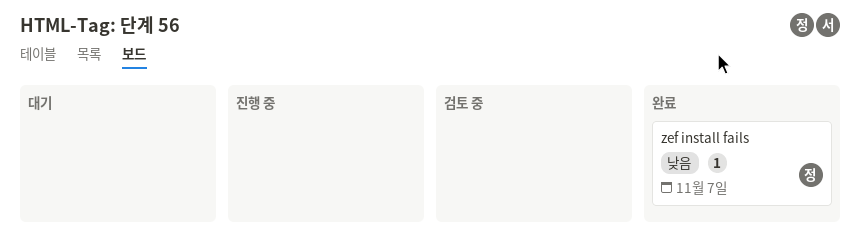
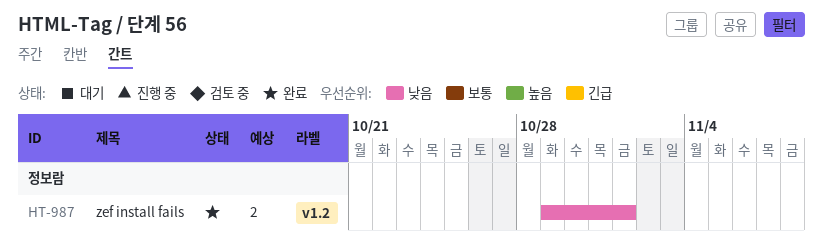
zef install fails, estimate: 1 -> 2
zef install fails, due: Nov 7 -> Nov 1

